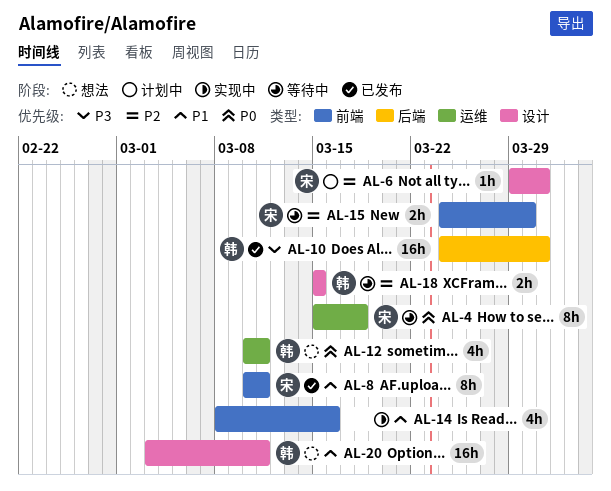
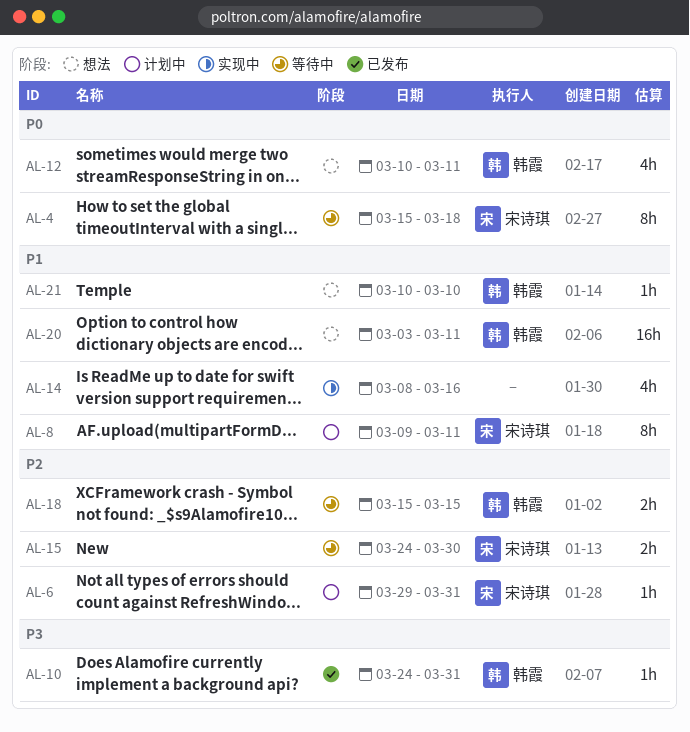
AL-8, status: 已发布 -> 计划中
AL-8, start: Mar 10 -> Mar 9
AL-10, estimate: 16h -> 1h
AL-21: none -> present

